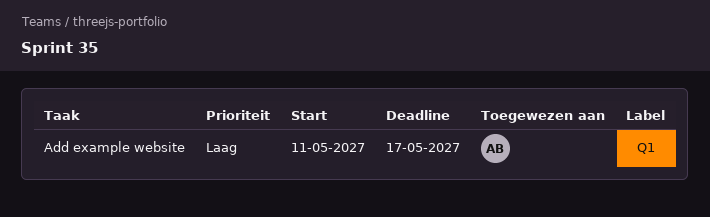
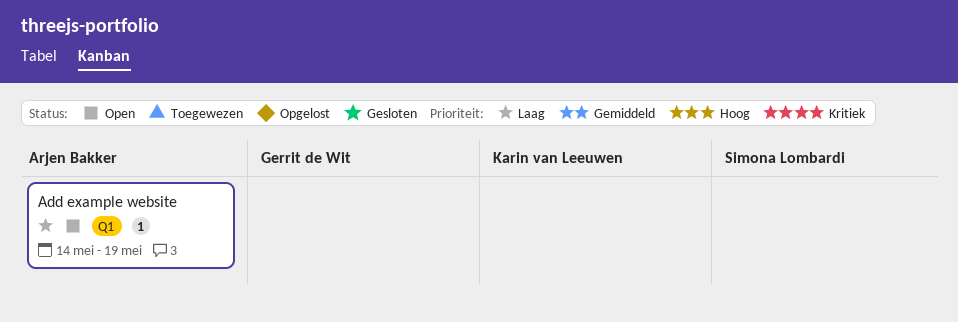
Add example website, start: May 11 -> May 14
Add example website, due: May 17 -> May 19

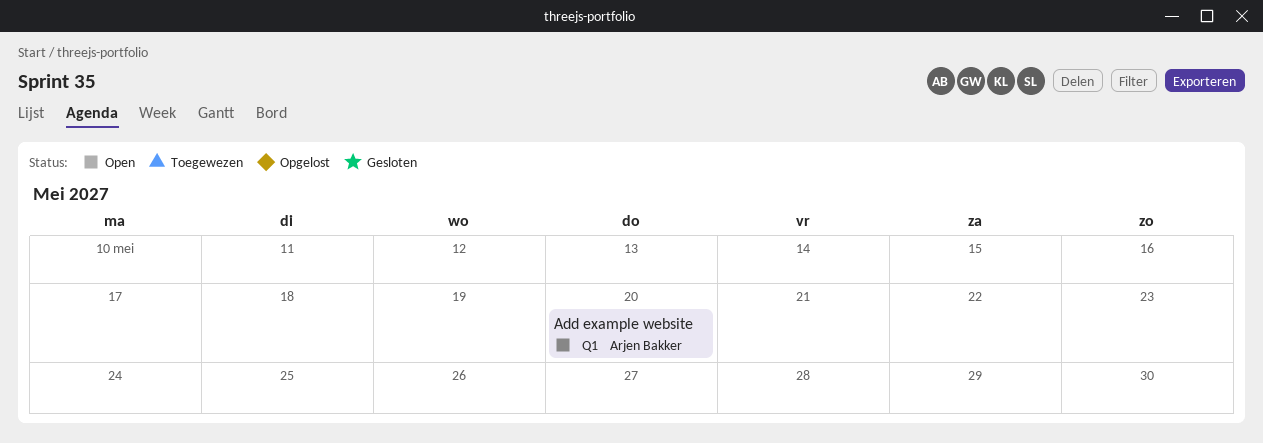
Add example website, due: May 19 -> May 20

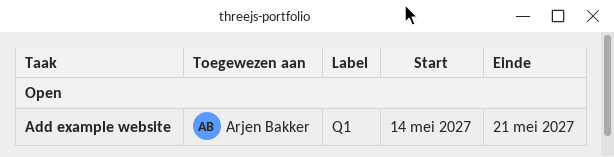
Add example website, due: May 20 -> May 21

